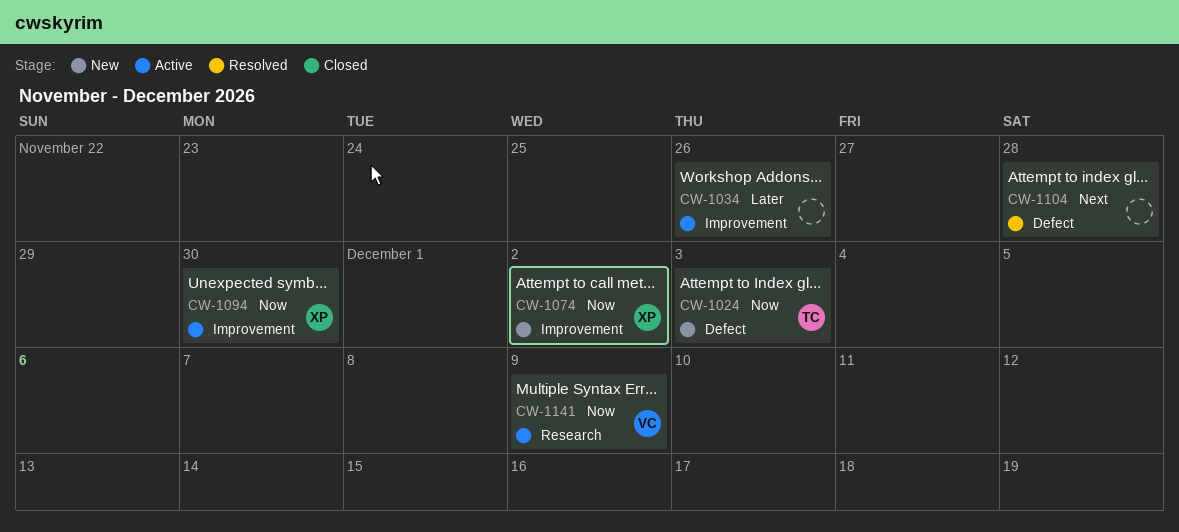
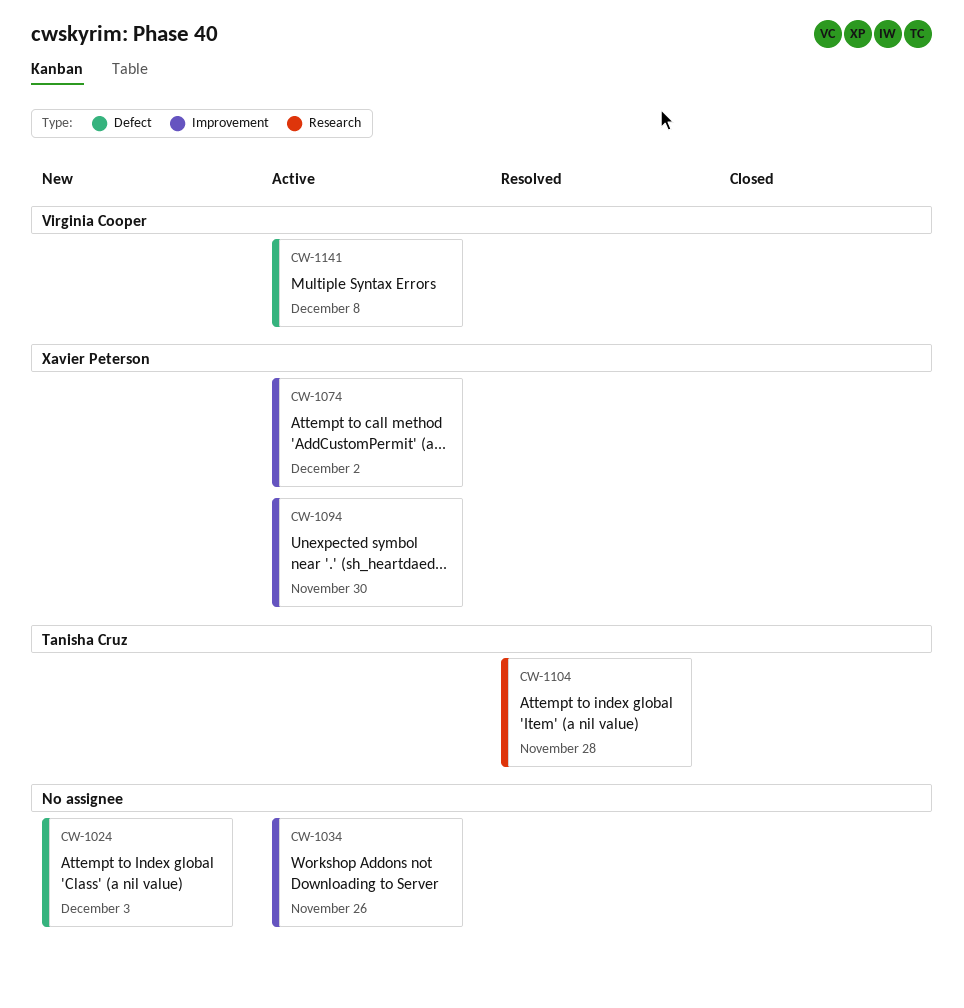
CW-1024, owner: Tanisha Cruz -> none
CW-1074, status: New -> Active
CW-1104, owner: none -> Tanisha Cruz
CW-1104, label: Defect -> Research
CW-1141, label: Research -> Defect
CW-1141, due: Dec 9 -> Dec 8

